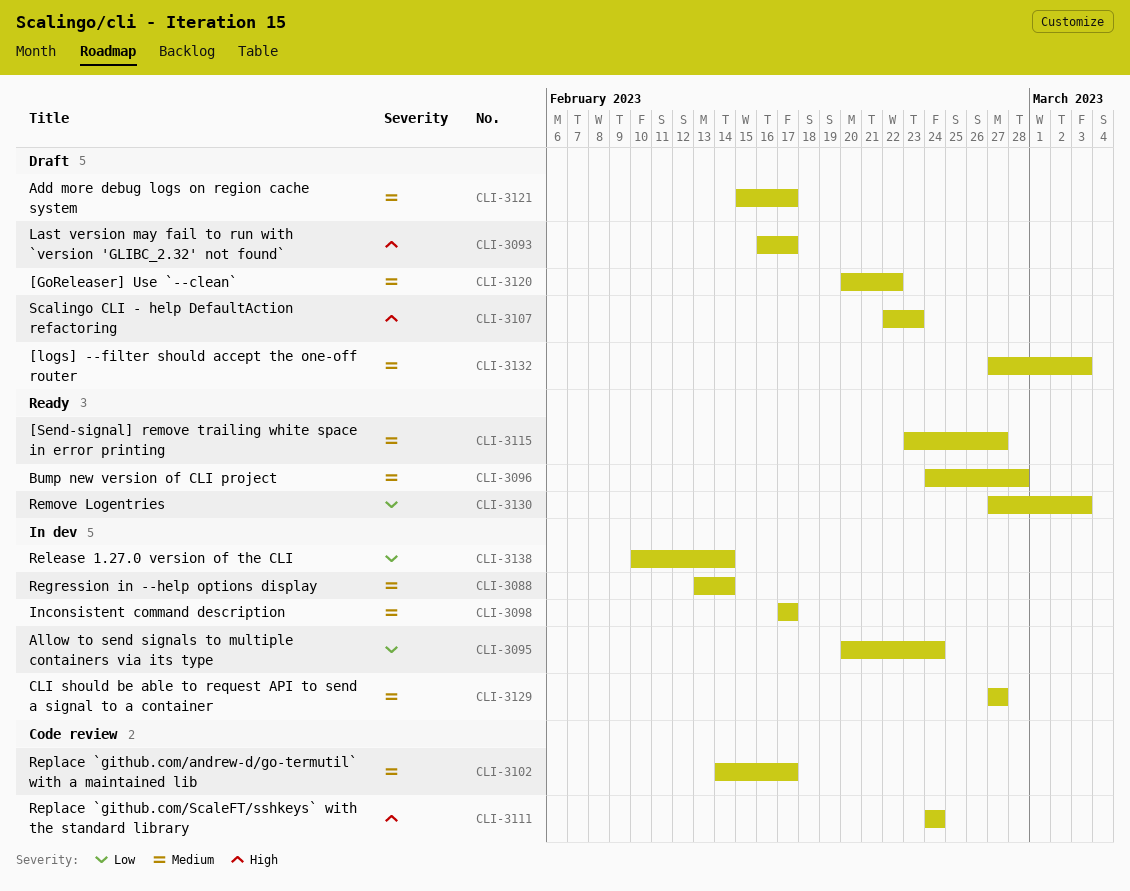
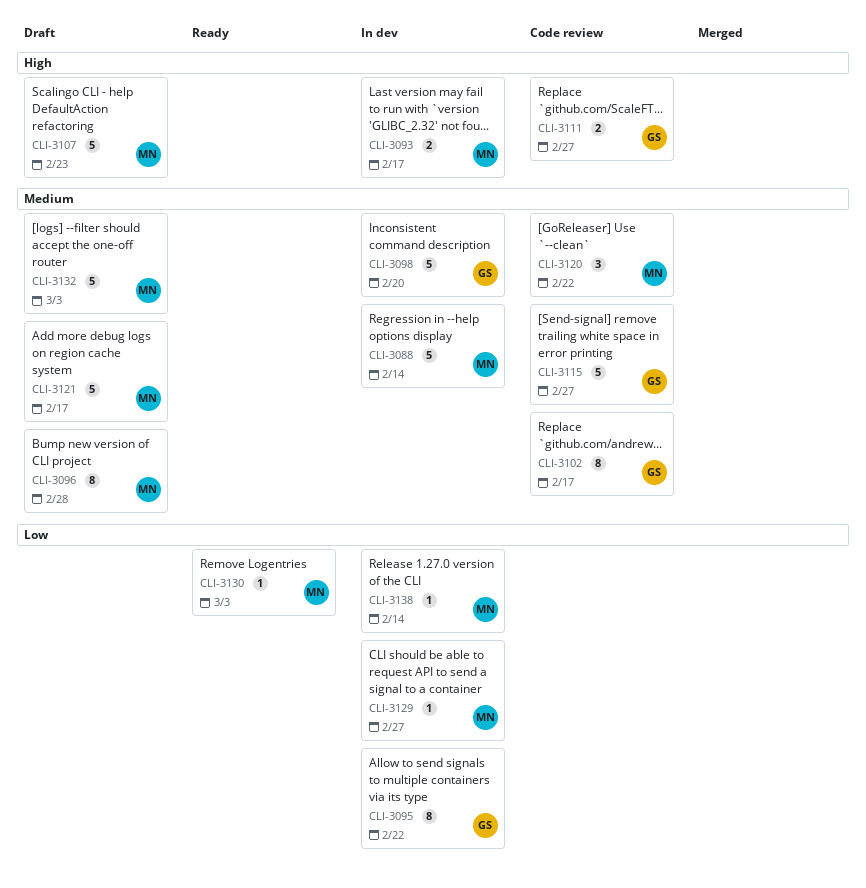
CLI-3093, status: Draft -> In dev
CLI-3095, due: Feb 24 -> Feb 22
CLI-3096, status: Ready -> Draft
CLI-3098, due: Feb 17 -> Feb 20
CLI-3111, due: Feb 24 -> Feb 27
CLI-3115, status: Ready -> Code review
CLI-3120, status: Draft -> Code review
CLI-3129, priority: Medium -> Low

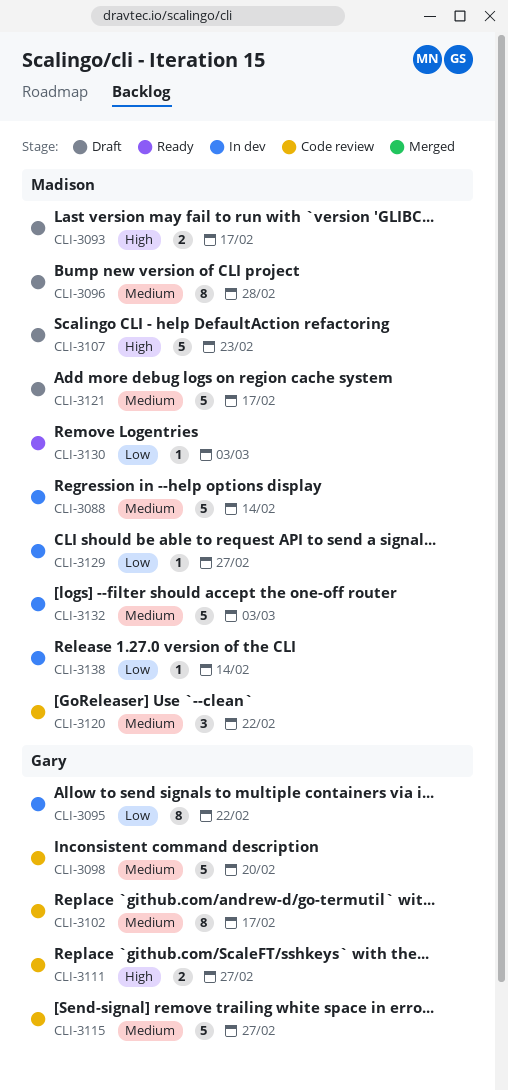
CLI-3093, status: In dev -> Draft
CLI-3098, status: In dev -> Code review
CLI-3132, status: Draft -> In dev

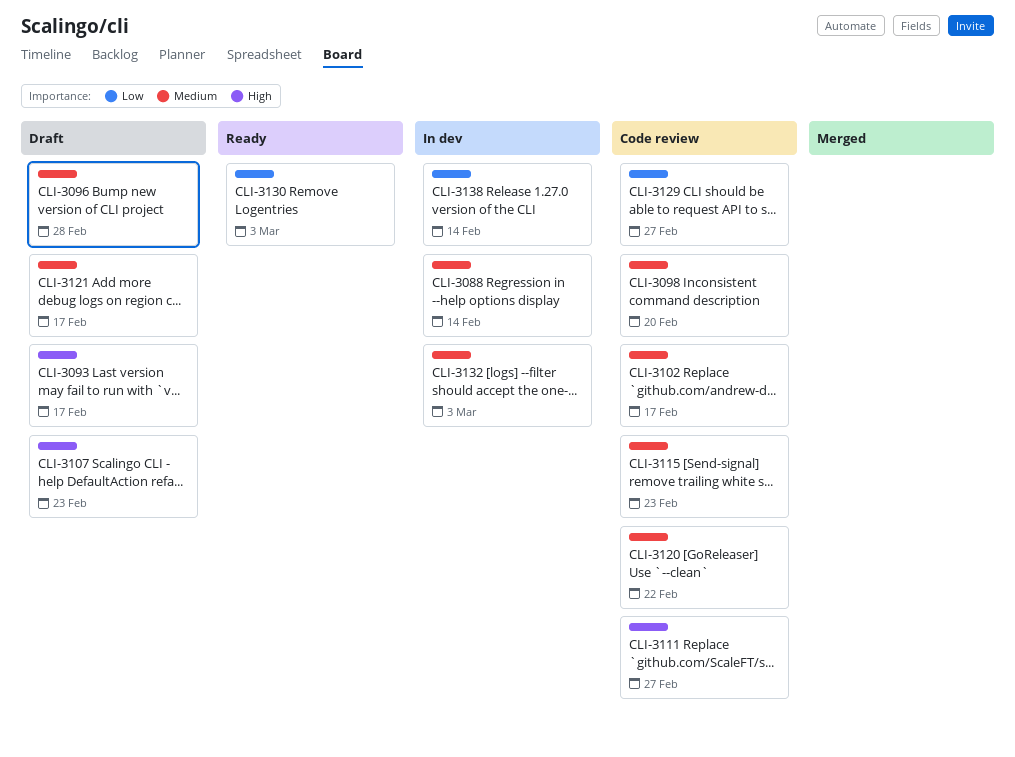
CLI-3095: present -> none
CLI-3115, due: Feb 27 -> Feb 23
CLI-3129, status: In dev -> Code review

